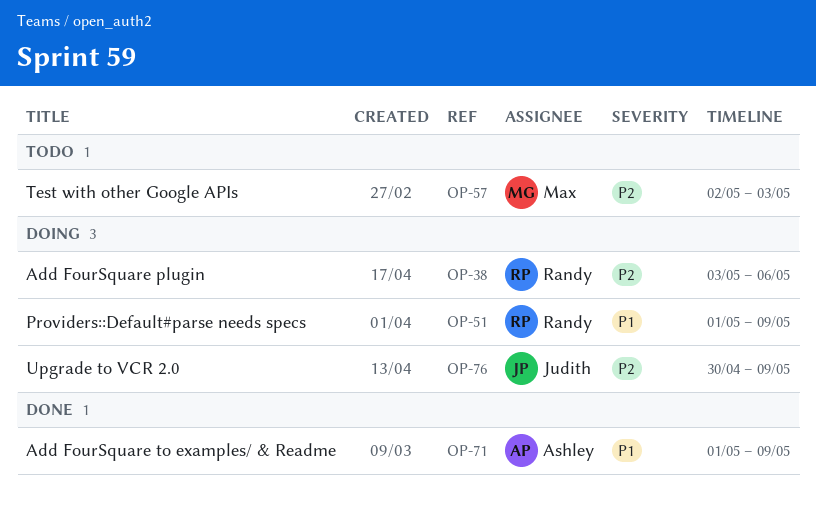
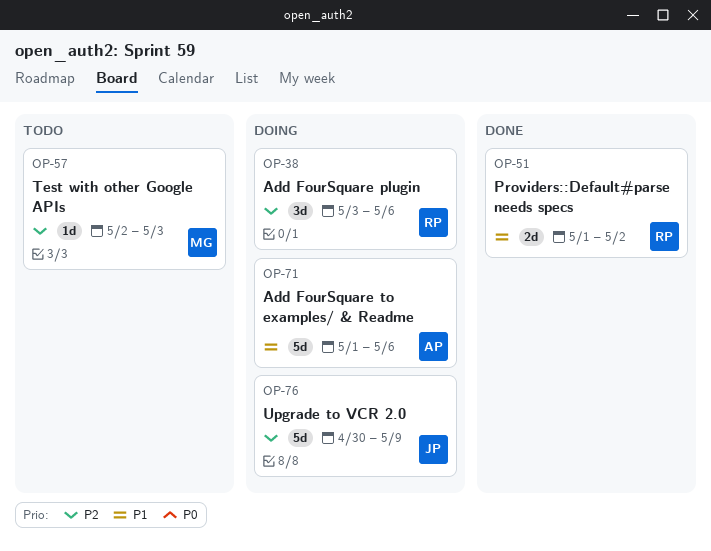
OP-51, status: Doing -> Done
OP-51, due: May 9 -> May 2
OP-71, status: Done -> Doing
OP-71, due: May 9 -> May 6

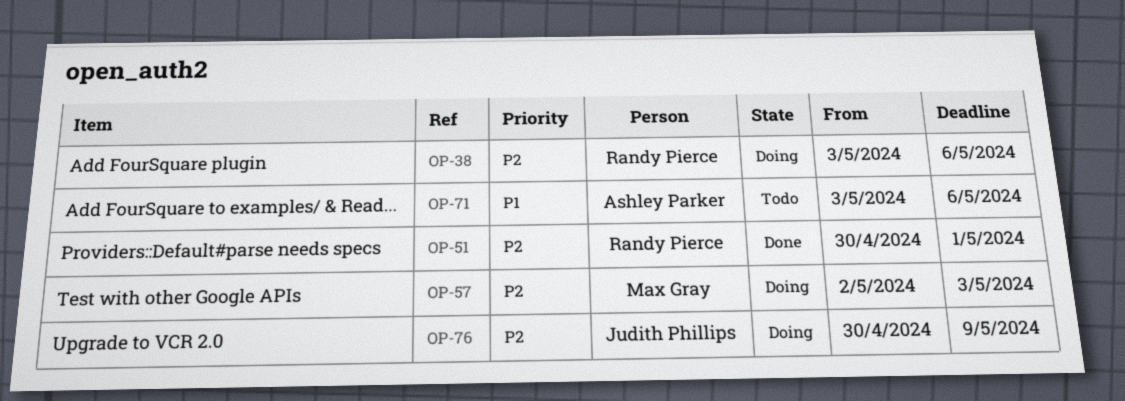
OP-51, priority: P1 -> P2
OP-51, start: May 1 -> Apr 30
OP-51, due: May 2 -> May 1
OP-57, status: Todo -> Doing
OP-71, status: Doing -> Todo
OP-71, start: May 1 -> May 3

